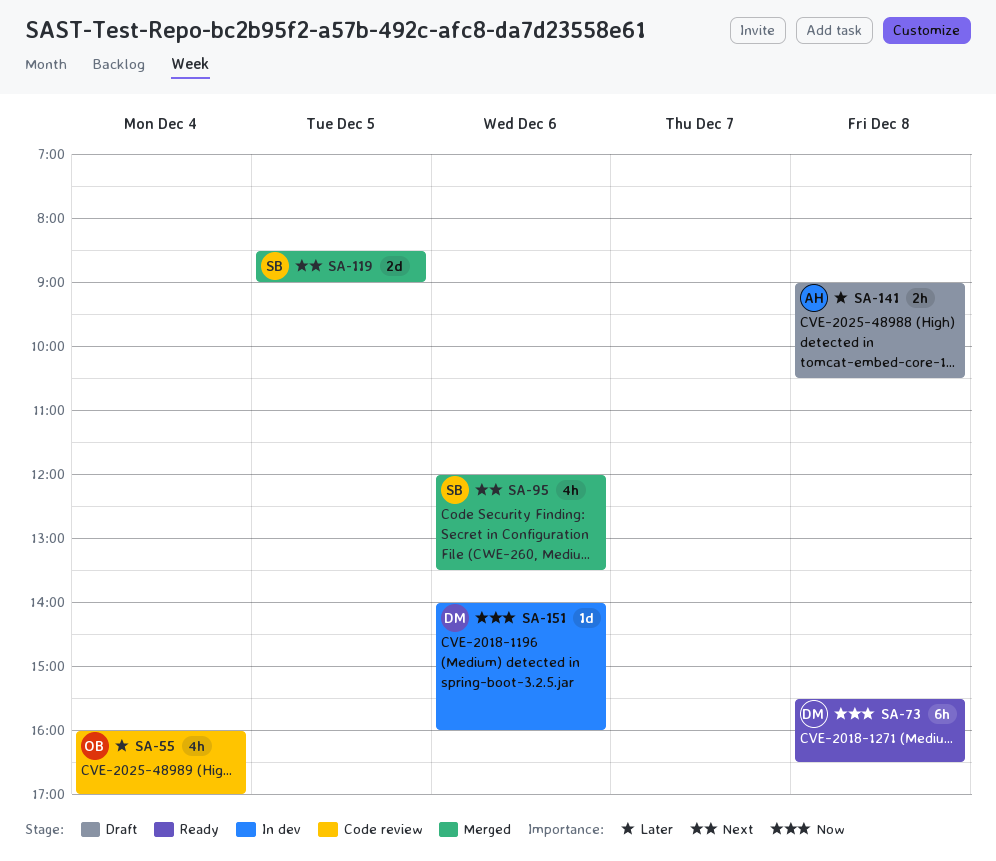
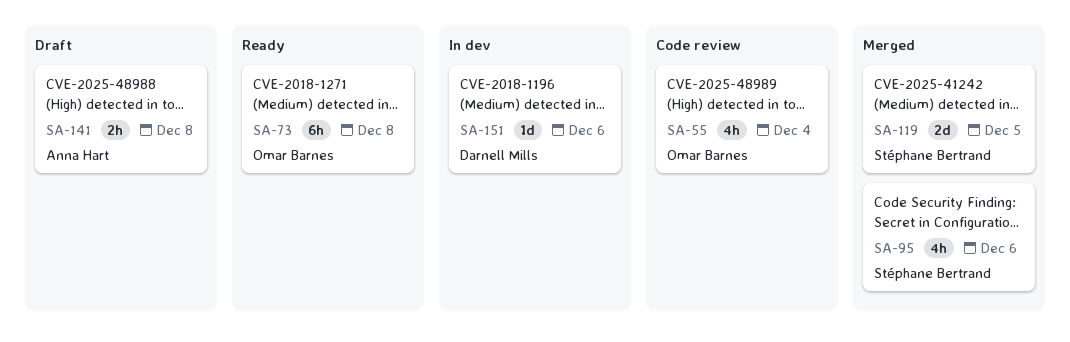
SA-73, owner: Darnell Mills -> Omar Barnes

